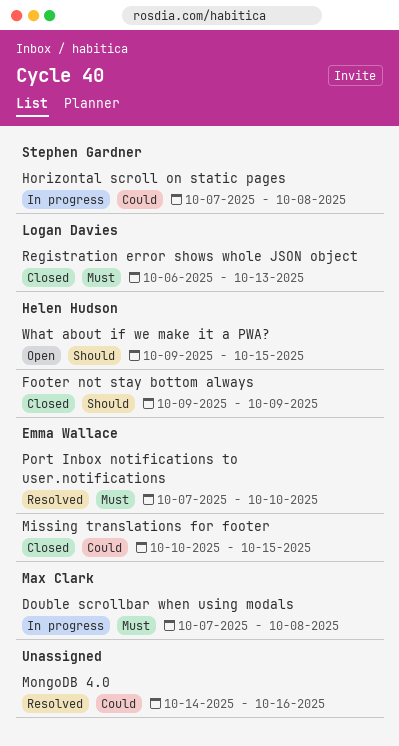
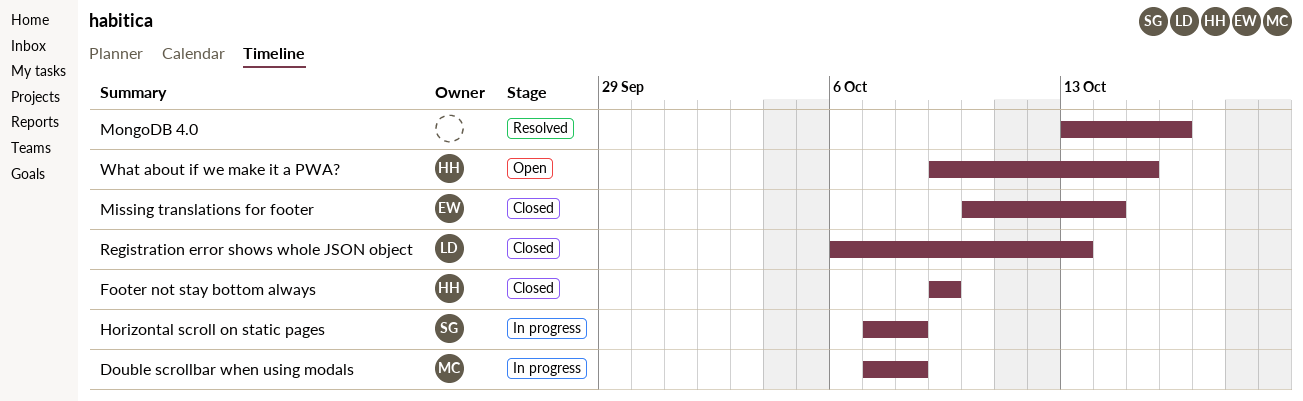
Missing translations for footer, due: Oct 15 -> Oct 14
MongoDB 4.0, start: Oct 14 -> Oct 13
Port Inbox notifications to user.notifications: present -> none

